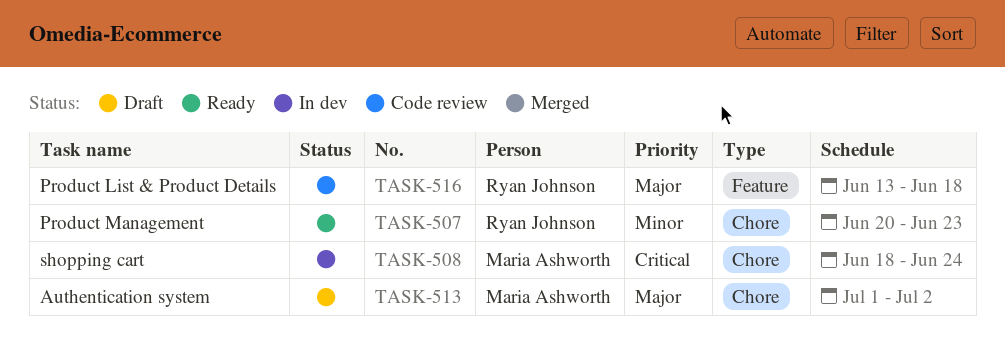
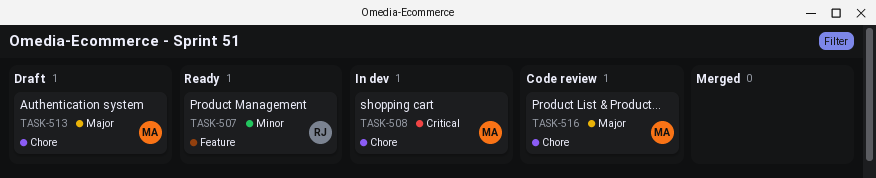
TASK-507, label: Chore -> Feature
TASK-516, owner: Ryan Johnson -> Maria Ashworth
TASK-516, label: Feature -> Chore

